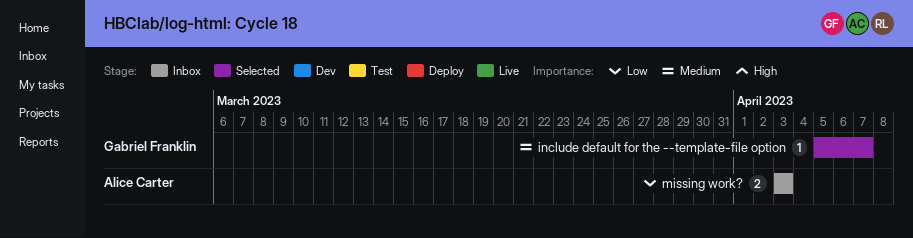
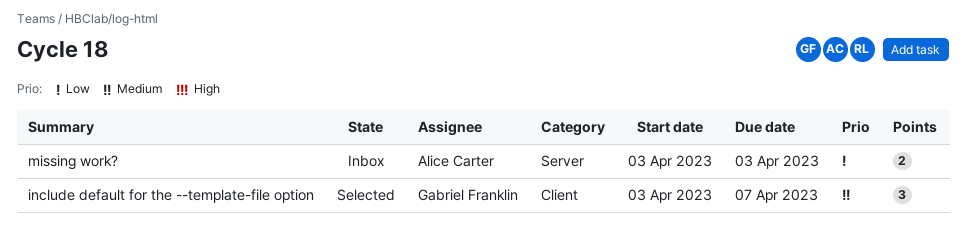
include default for the --template-file option, estimate: 1 -> 3
include default for the --template-file option, start: Apr 5 -> Apr 3

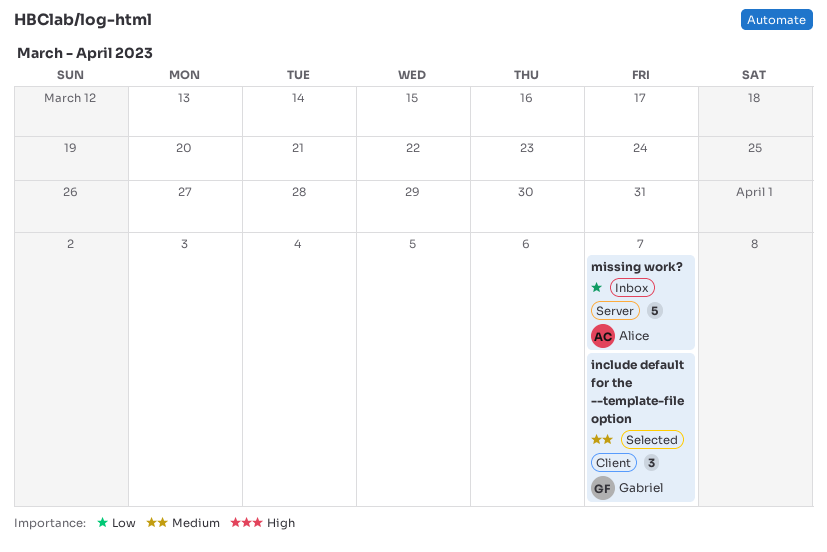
missing work?, estimate: 2 -> 5
missing work?, due: Apr 3 -> Apr 7

